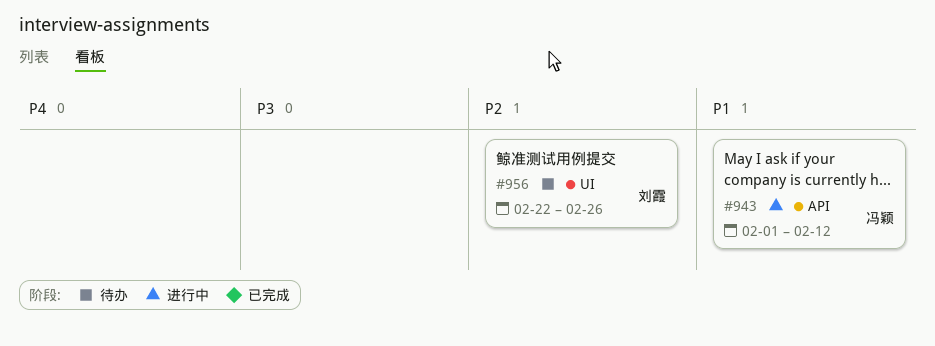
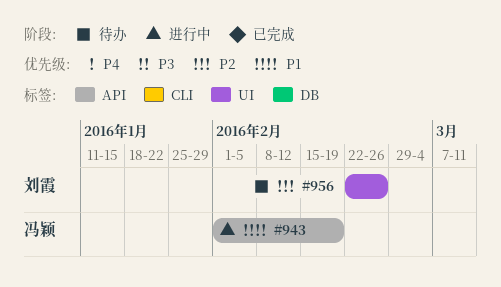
#943, due: Feb 12 -> Feb 19

